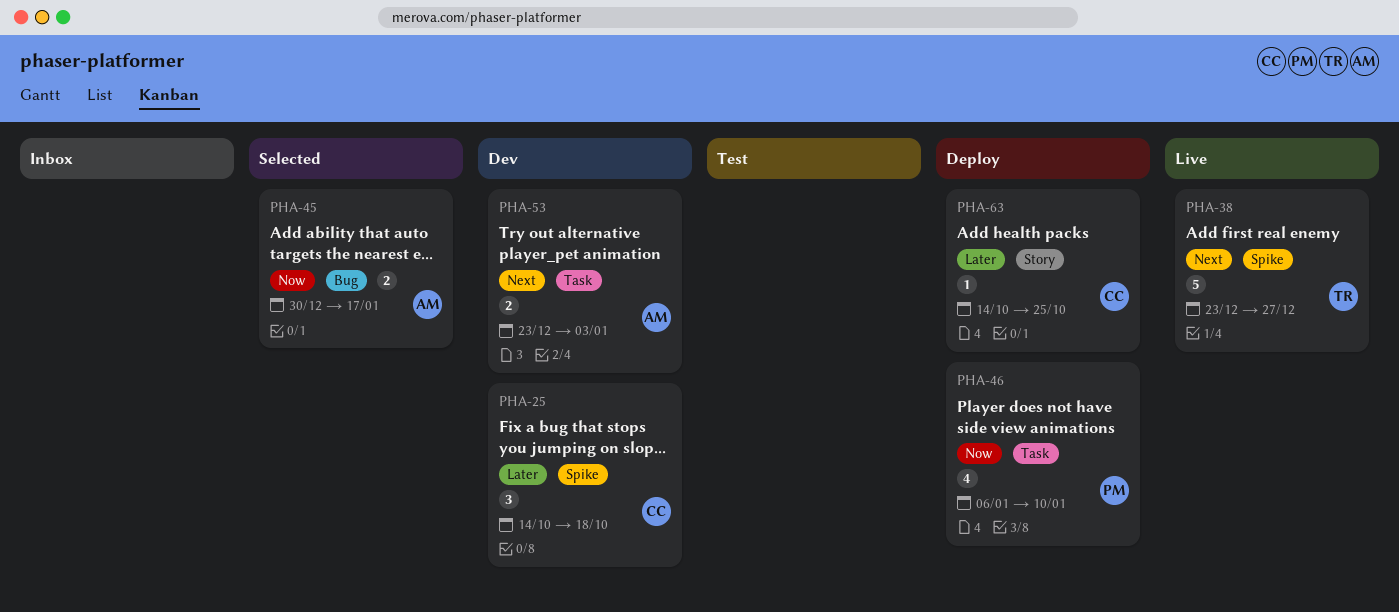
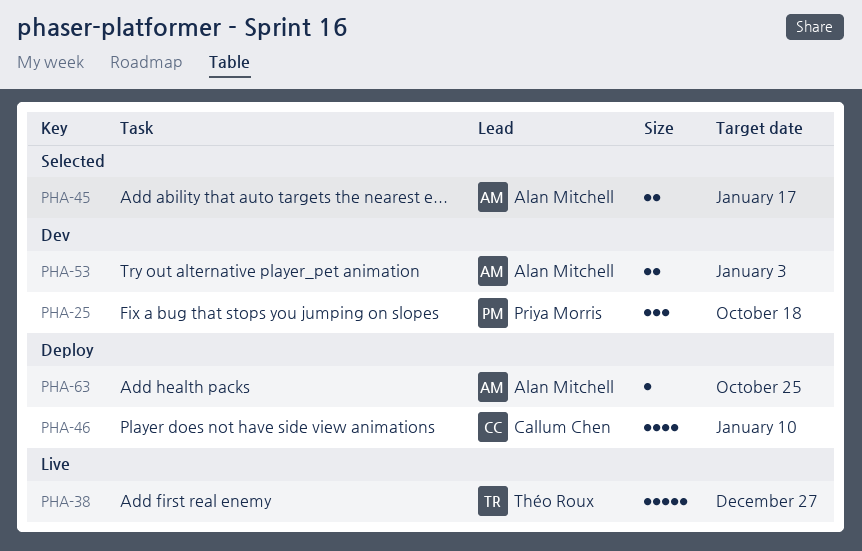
PHA-25, owner: Callum Chen -> Priya Morris
PHA-46, owner: Priya Morris -> Callum Chen
PHA-63, owner: Callum Chen -> Alan Mitchell

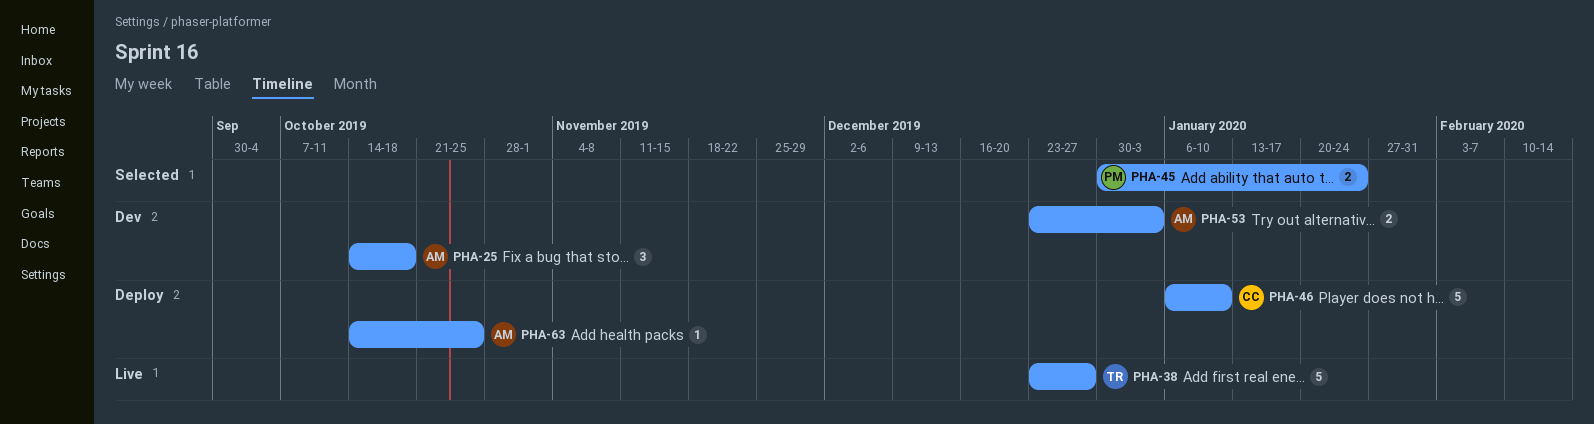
PHA-25, owner: Priya Morris -> Alan Mitchell
PHA-45, owner: Alan Mitchell -> Priya Morris
PHA-45, due: Jan 17 -> Jan 24
PHA-46, estimate: 4 -> 5

